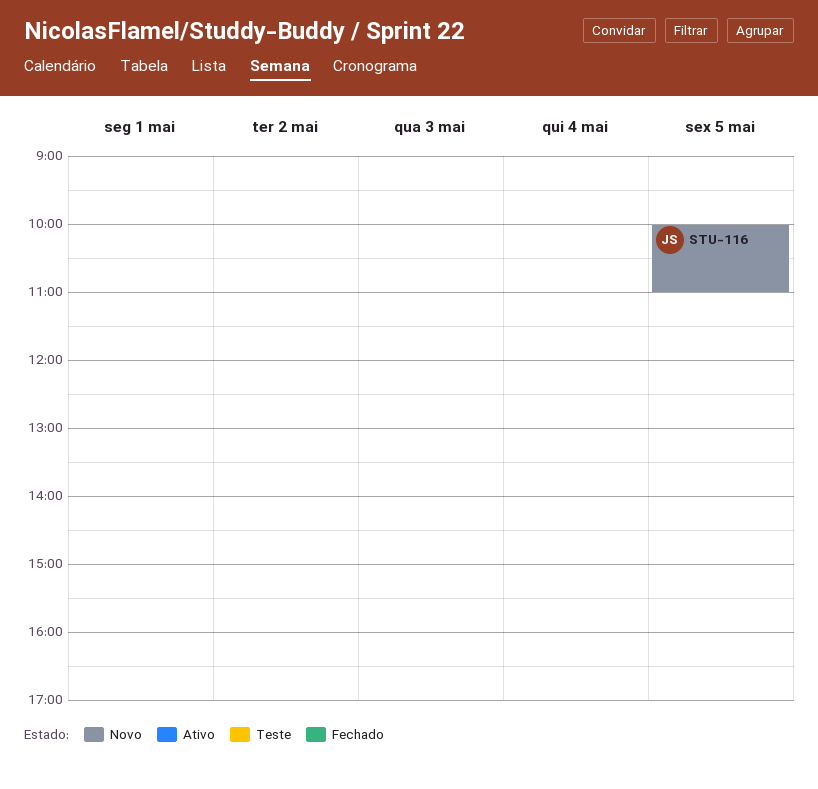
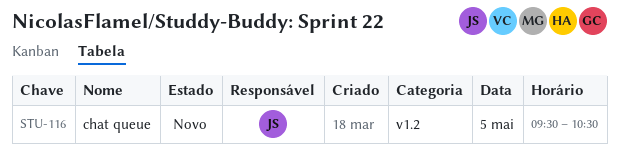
STU-116, begins: 10:00 -> 09:30
STU-116, ends: 11:00 -> 10:30

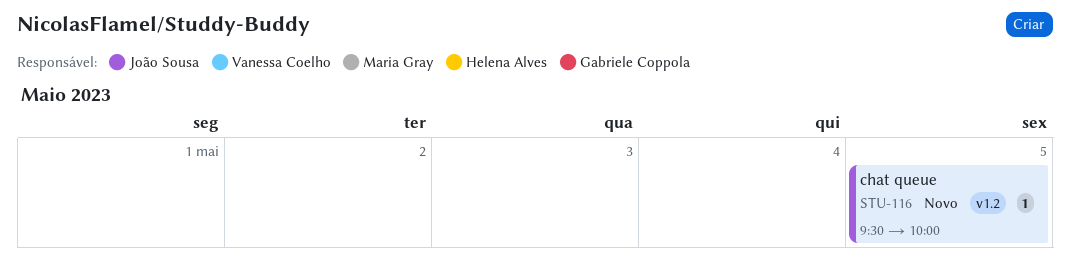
STU-116, ends: 10:30 -> 10:00

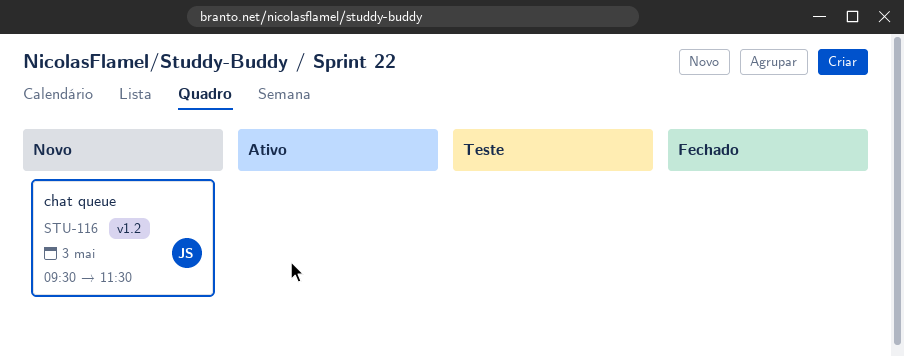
STU-116, day: May 5 -> May 3
STU-116, ends: 10:00 -> 11:30

